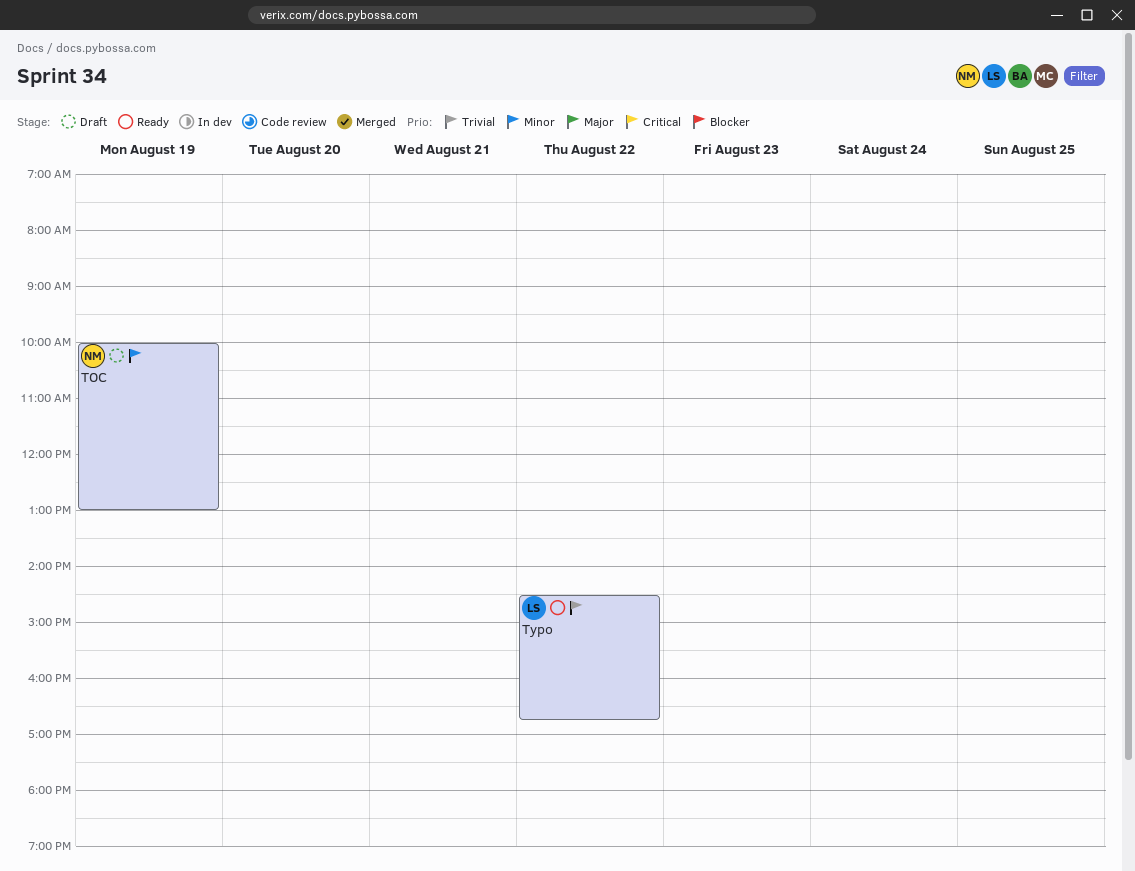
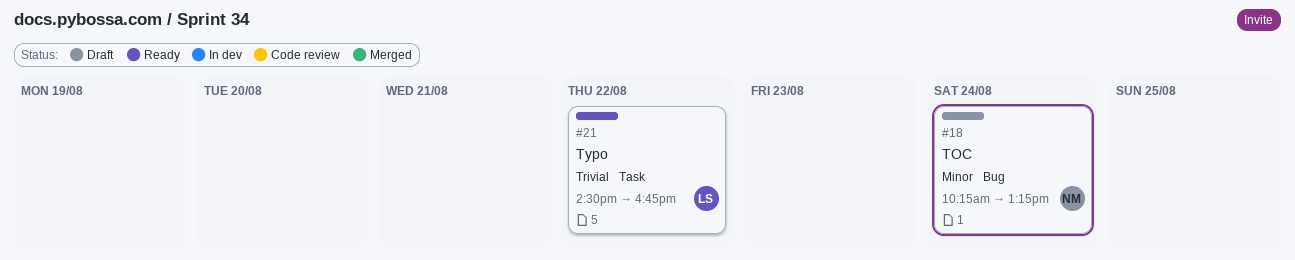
TOC, day: Aug 19 -> Aug 24
TOC, begins: 10:00 -> 10:15
TOC, ends: 13:00 -> 13:15

